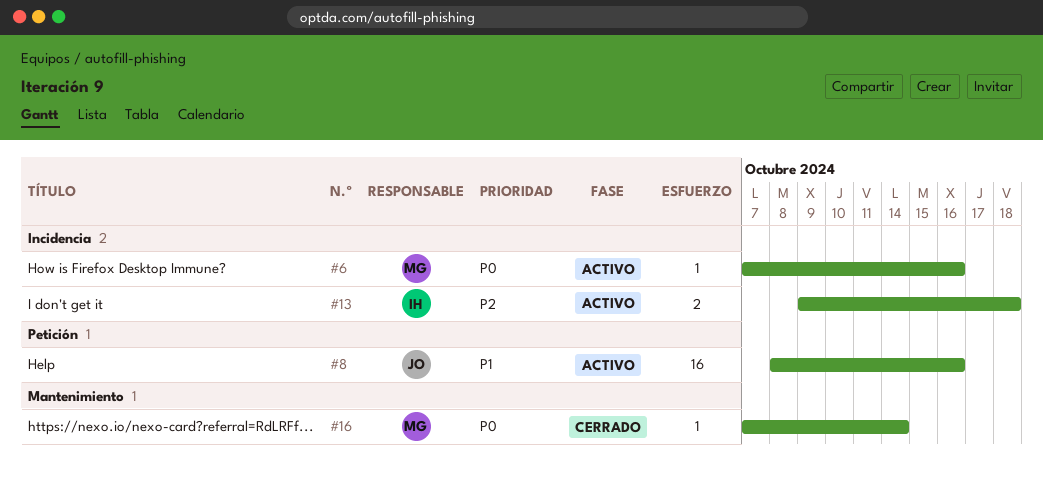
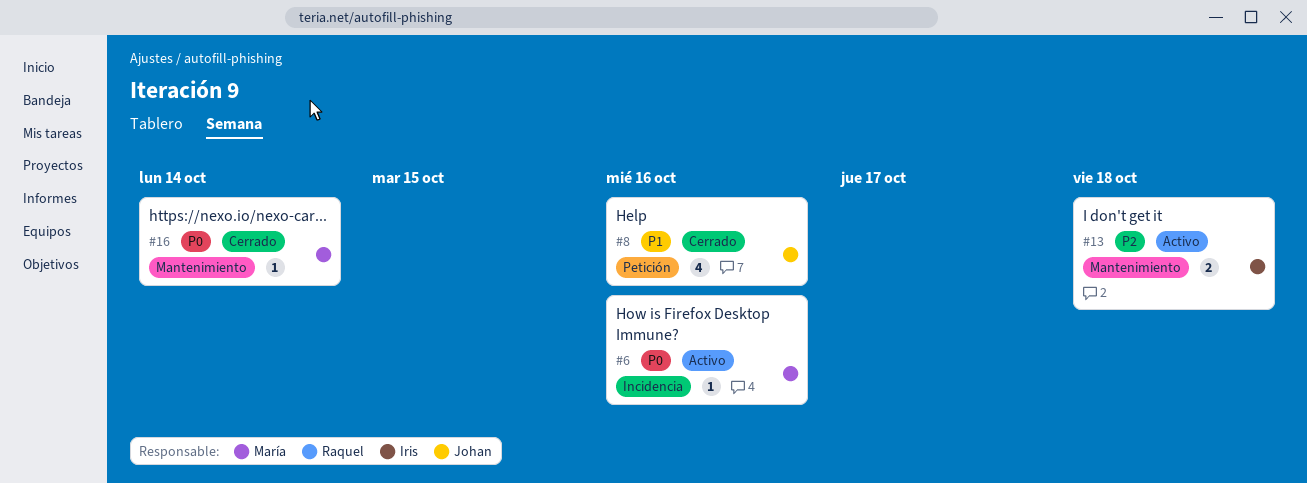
#8, status: Activo -> Cerrado
#8, estimate: 16 -> 4
#13, label: Incidencia -> Mantenimiento

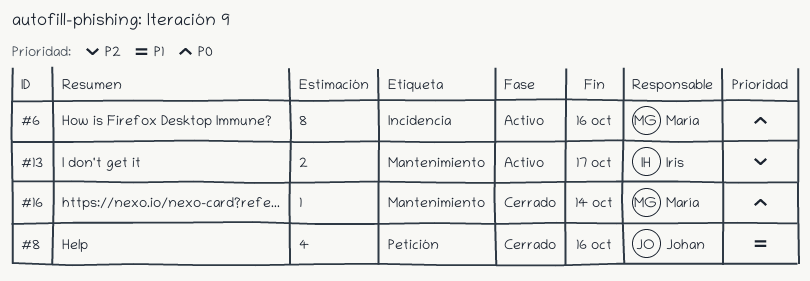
#6, estimate: 1 -> 8
#13, due: Oct 18 -> Oct 17

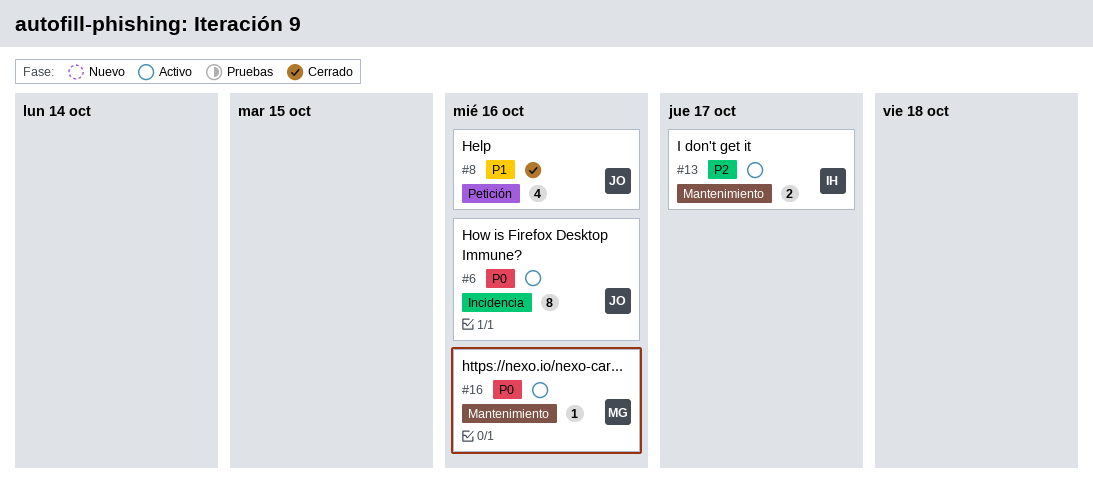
#6, owner: María -> Johan
#16, status: Cerrado -> Activo
#16, due: Oct 14 -> Oct 16

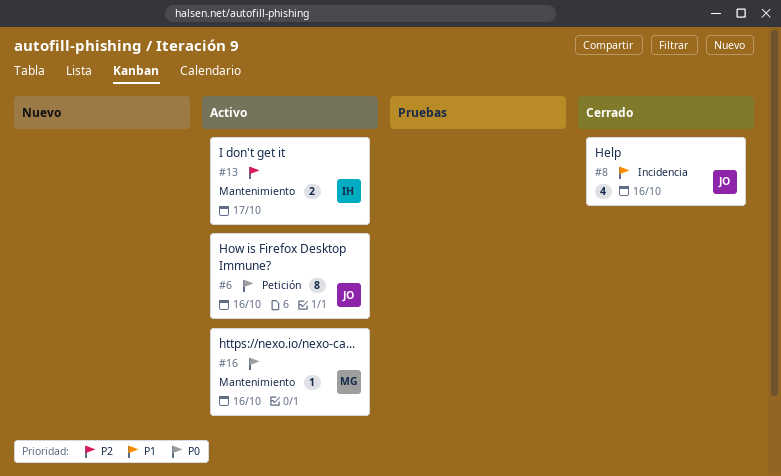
#6, label: Incidencia -> Petición
#8, label: Petición -> Incidencia

